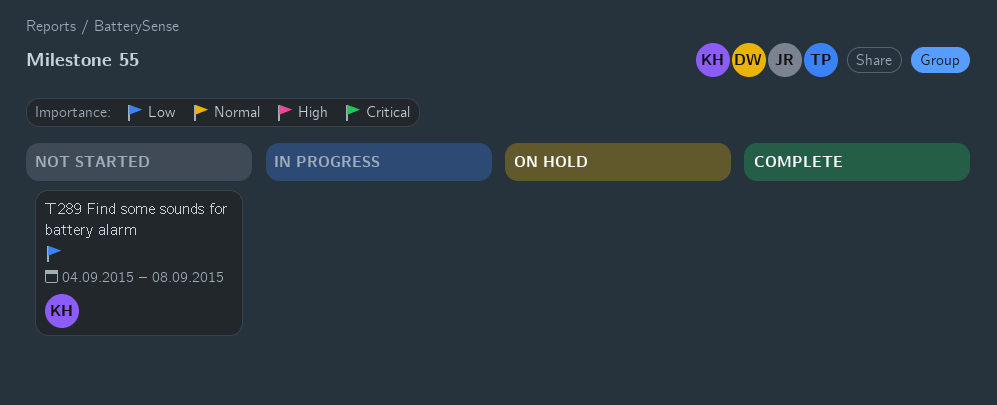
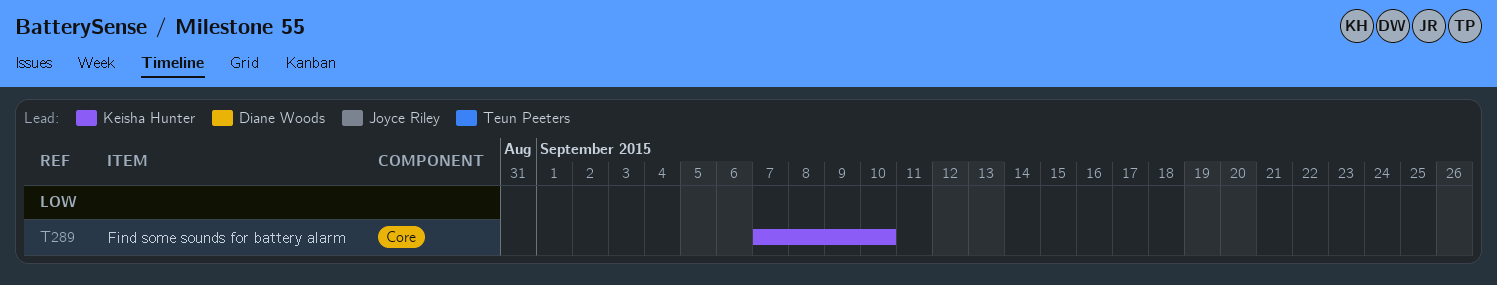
T289, start: Sep 4 -> Sep 7
T289, due: Sep 8 -> Sep 10

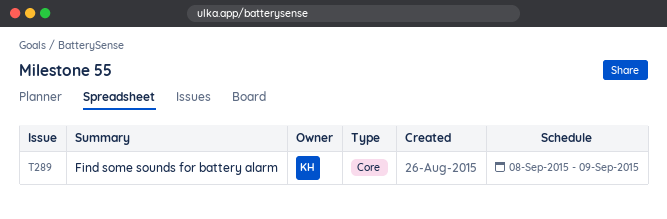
T289, start: Sep 7 -> Sep 8
T289, due: Sep 10 -> Sep 9

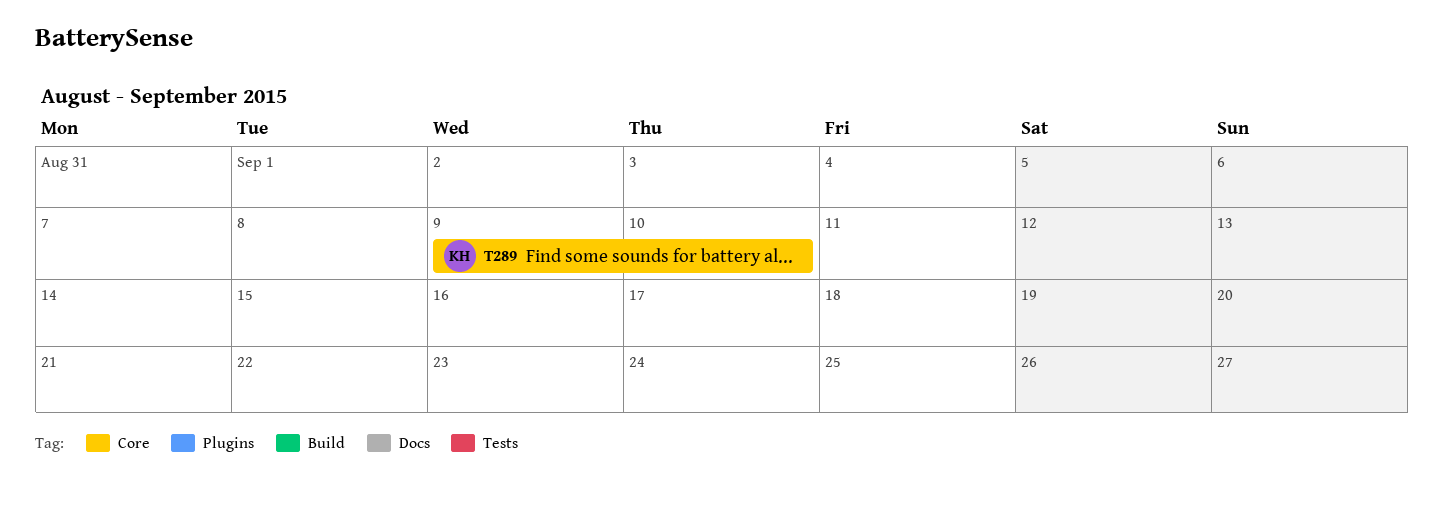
T289, start: Sep 8 -> Sep 9
T289, due: Sep 9 -> Sep 10

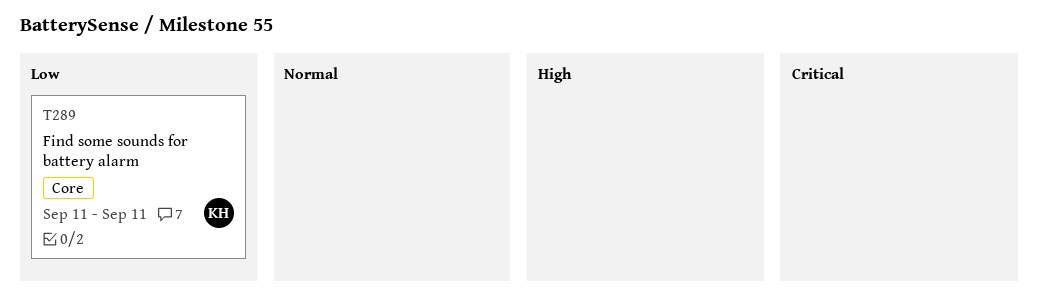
T289, start: Sep 9 -> Sep 11
T289, due: Sep 10 -> Sep 11

